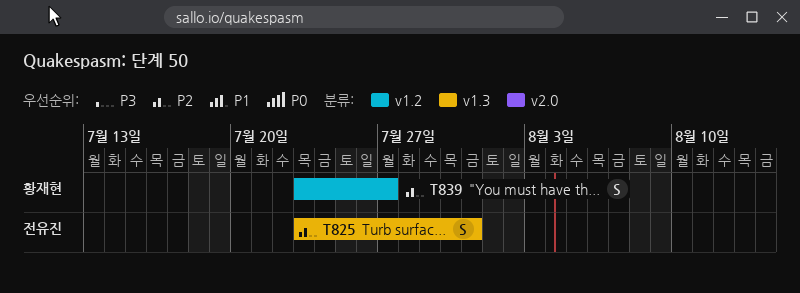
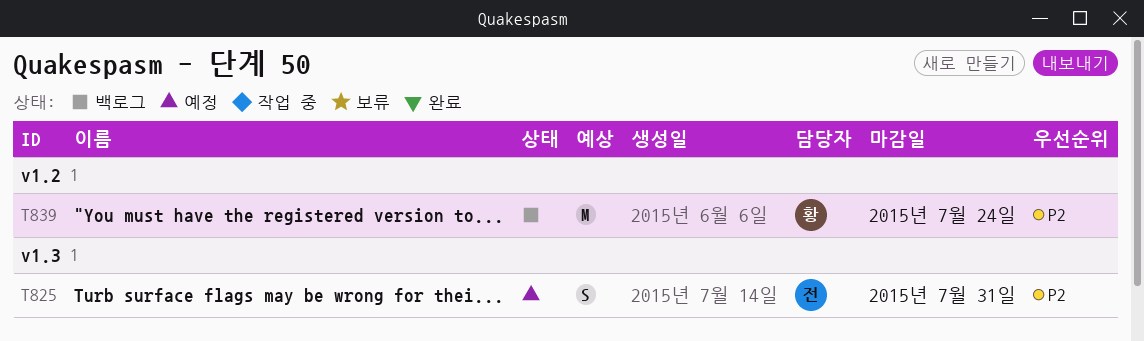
T839, estimate: S -> M
T839, due: Jul 27 -> Jul 24

